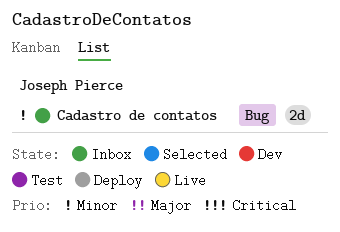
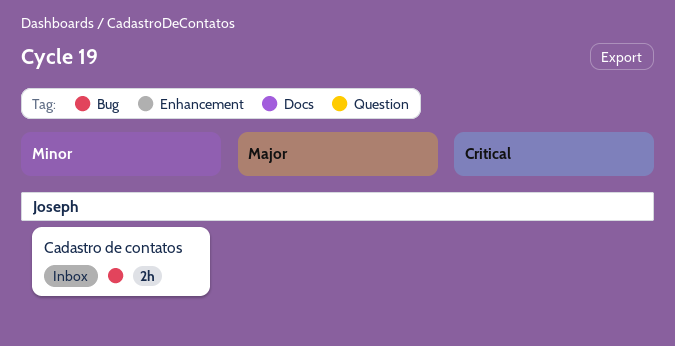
Cadastro de contatos, estimate: 2d -> 2h

